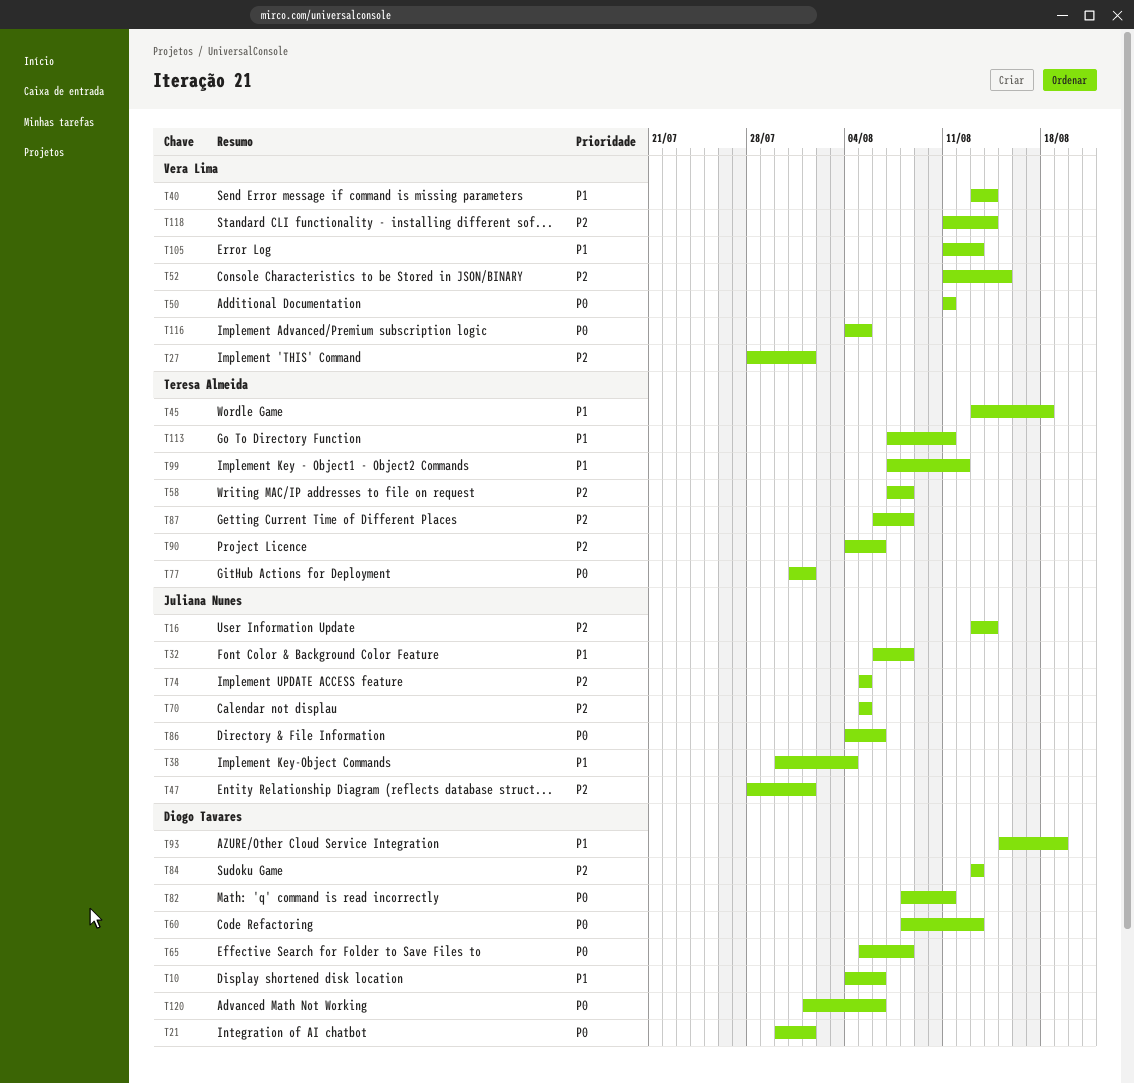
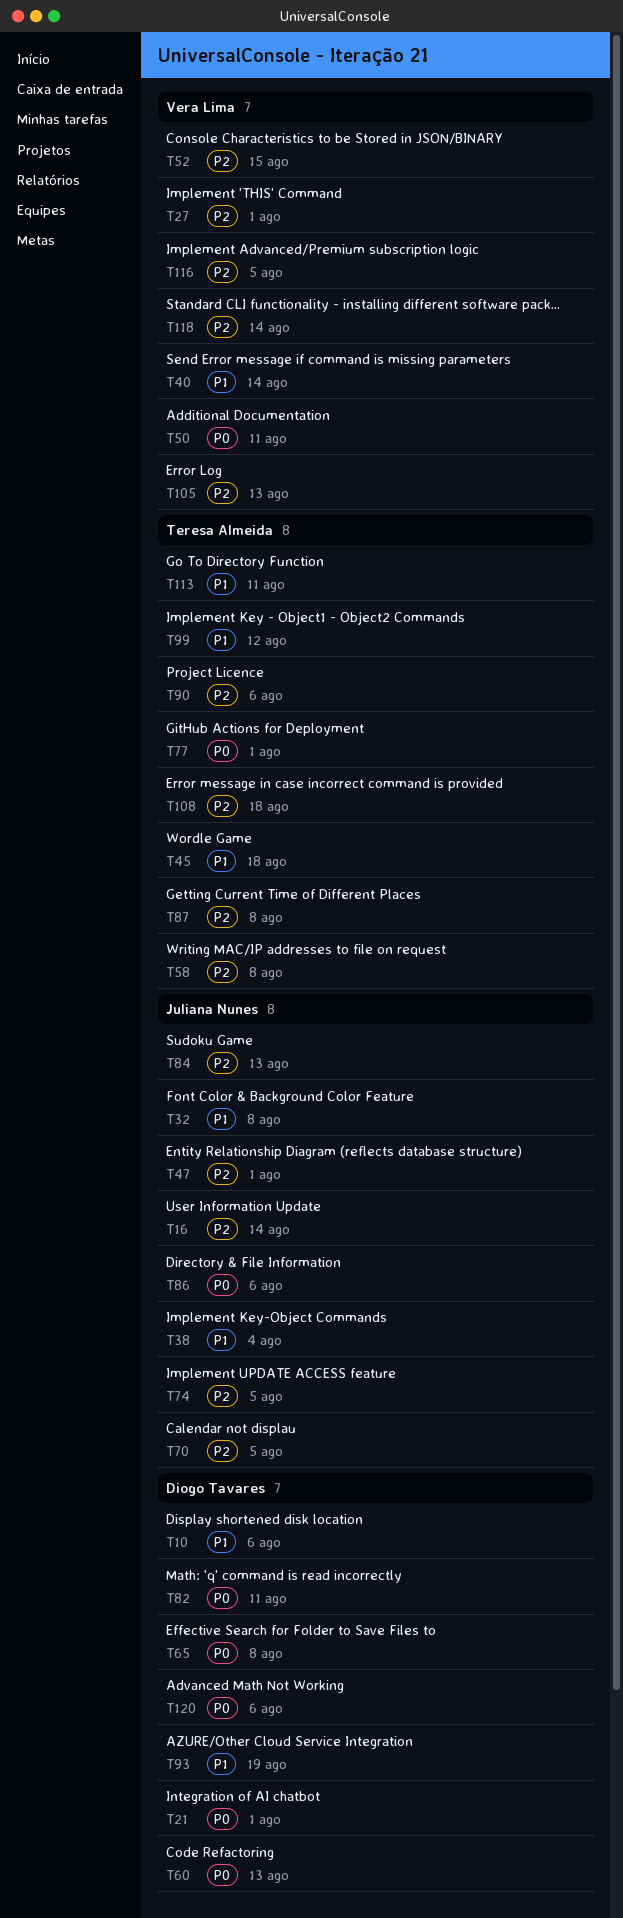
T84, owner: Diogo Tavares -> Juliana Nunes
T105, priority: P1 -> P2
T108: none -> present
T116, priority: P0 -> P2

